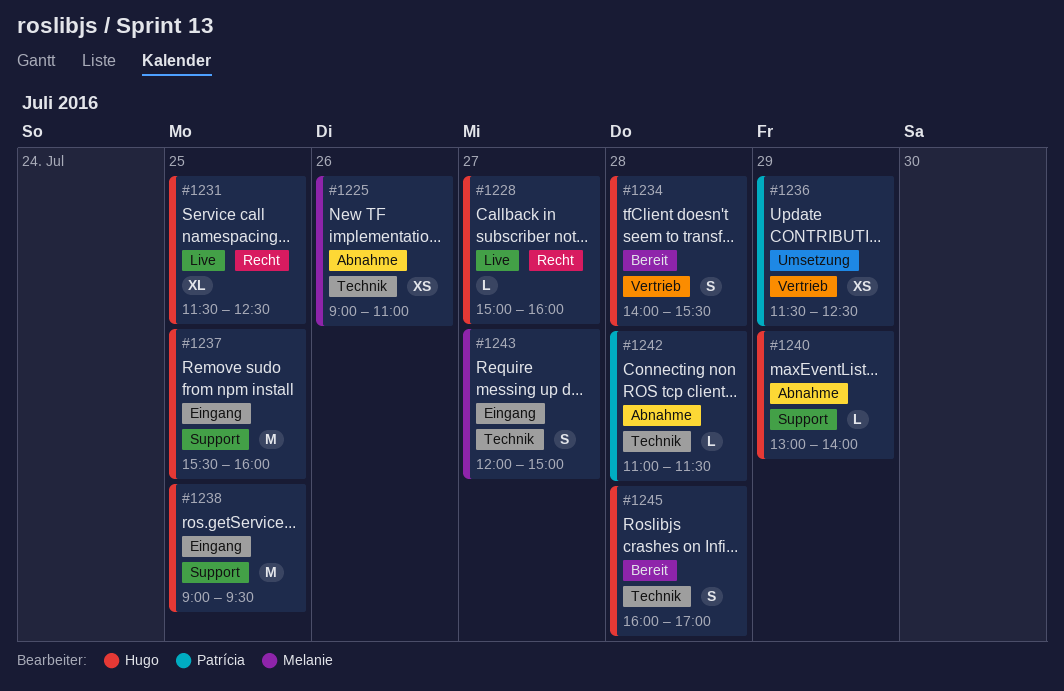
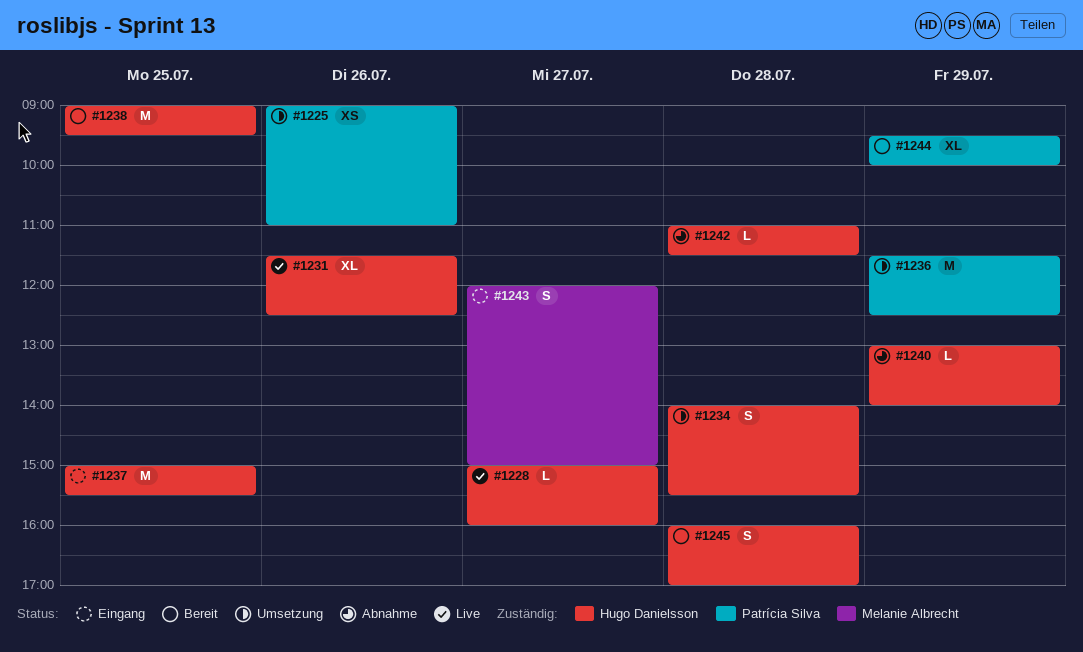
#1225, status: Abnahme -> Umsetzung
#1225, owner: Melanie Albrecht -> Patrícia Silva
#1231, day: Jul 25 -> Jul 26
#1234, status: Bereit -> Umsetzung
#1236, estimate: XS -> M
#1237, begins: 15:30 -> 15:00
#1237, ends: 16:00 -> 15:30
#1238, status: Eingang -> Bereit
#1242, owner: Patrícia Silva -> Hugo Danielsson
#1244: none -> present

